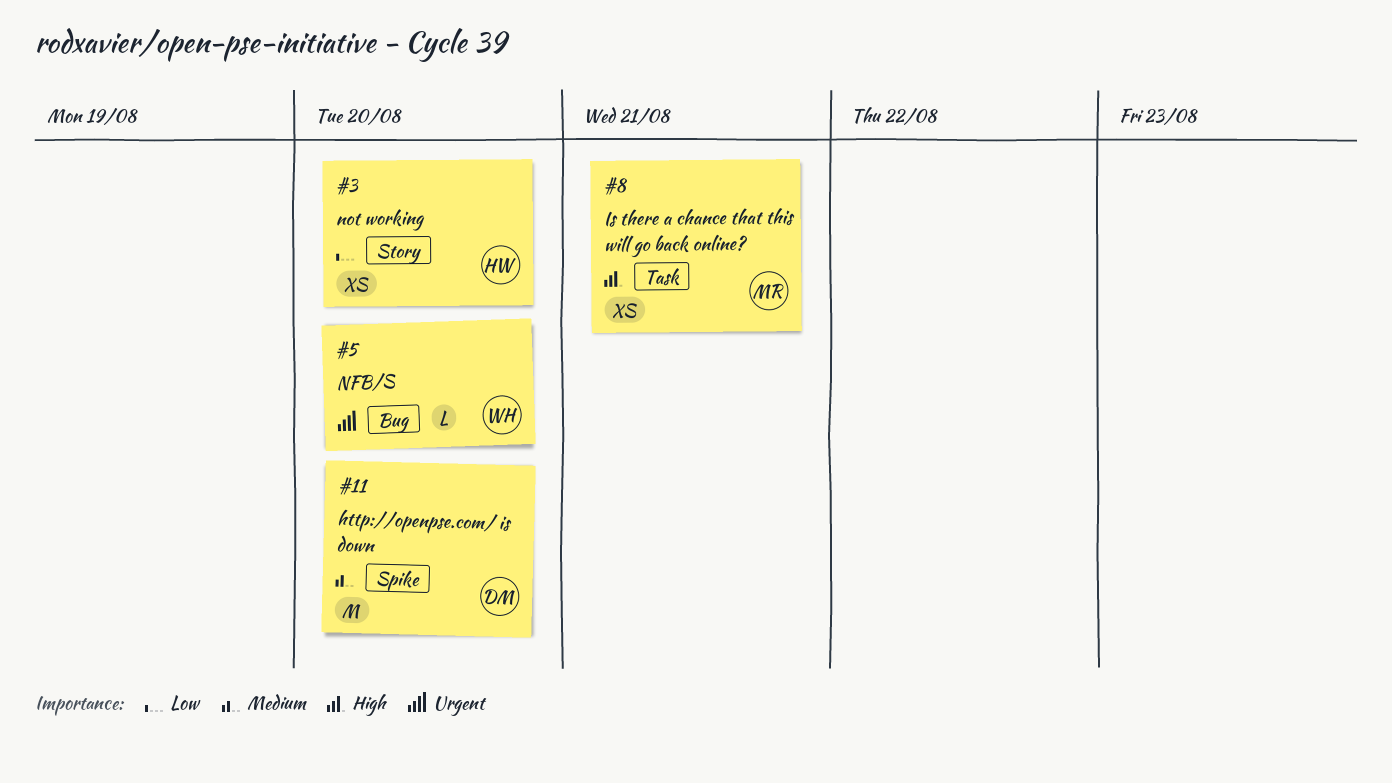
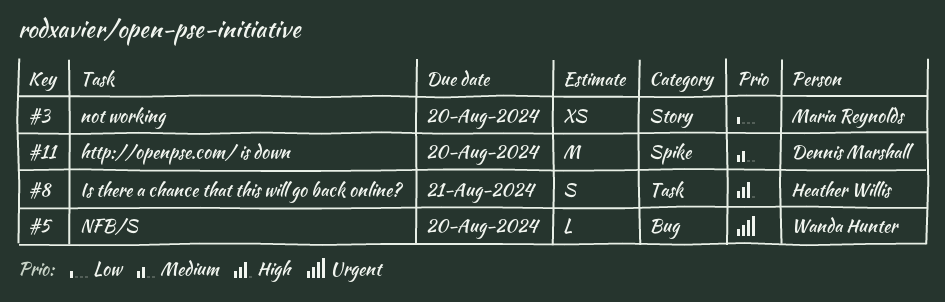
#3, owner: Heather Willis -> Maria Reynolds
#8, owner: Maria Reynolds -> Heather Willis
#8, estimate: XS -> S

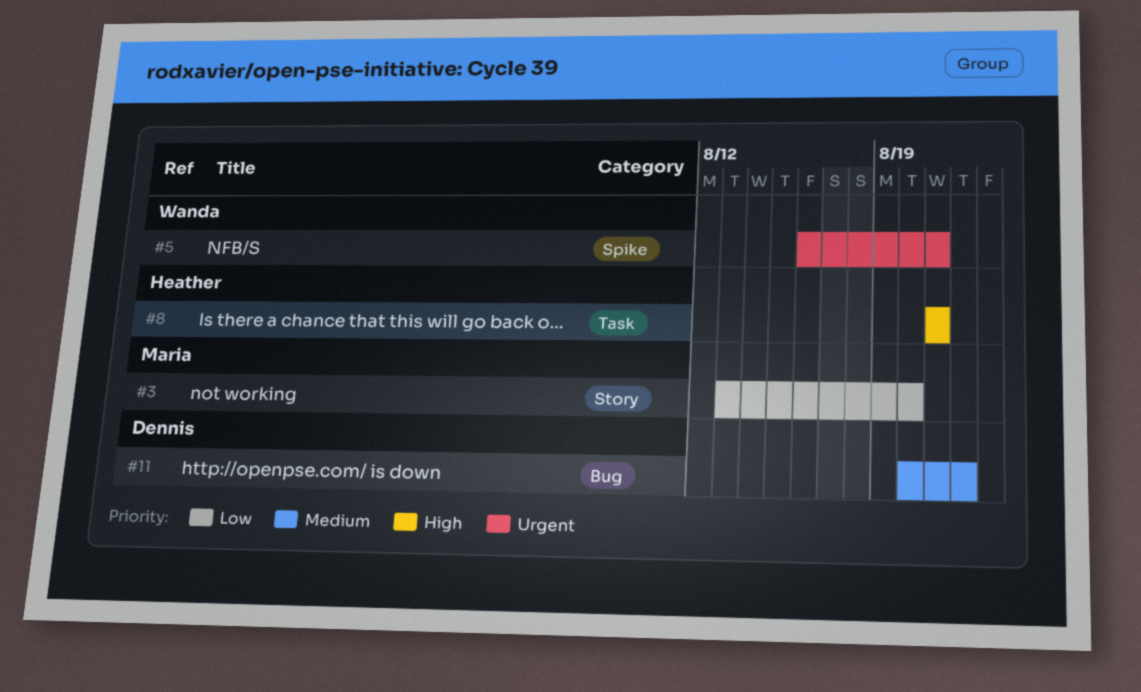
#5, label: Bug -> Spike
#5, due: Aug 20 -> Aug 21
#11, label: Spike -> Bug
#11, due: Aug 20 -> Aug 22

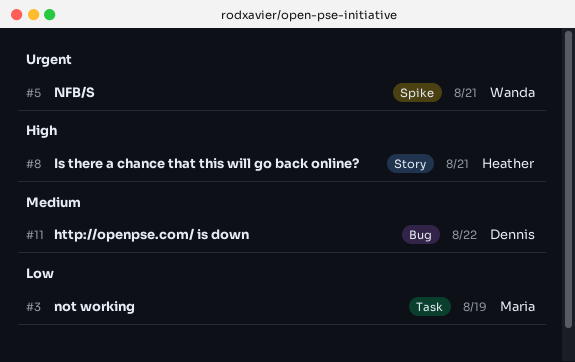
#3, label: Story -> Task
#3, due: Aug 20 -> Aug 19
#8, label: Task -> Story

